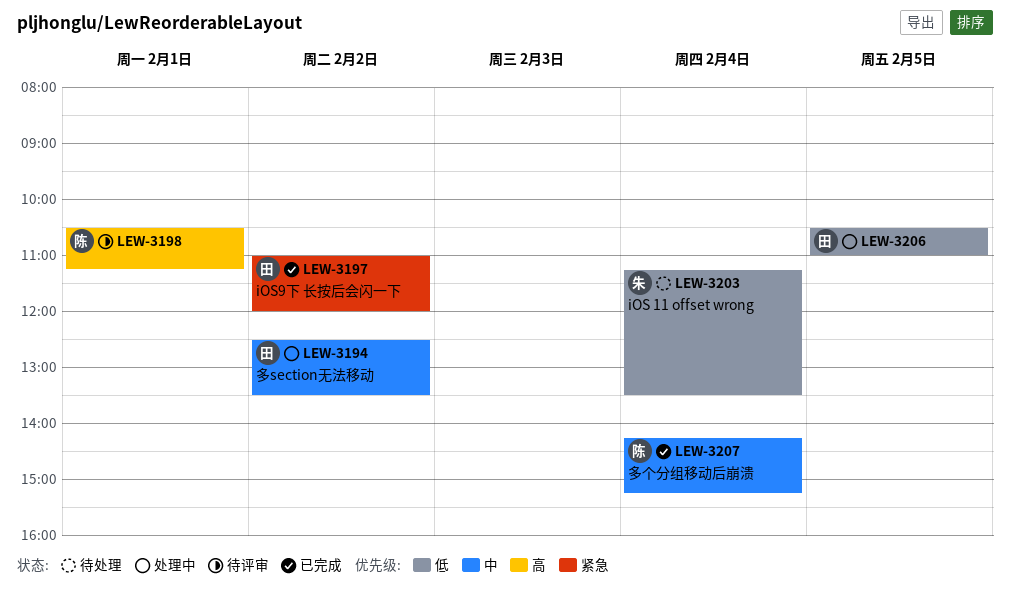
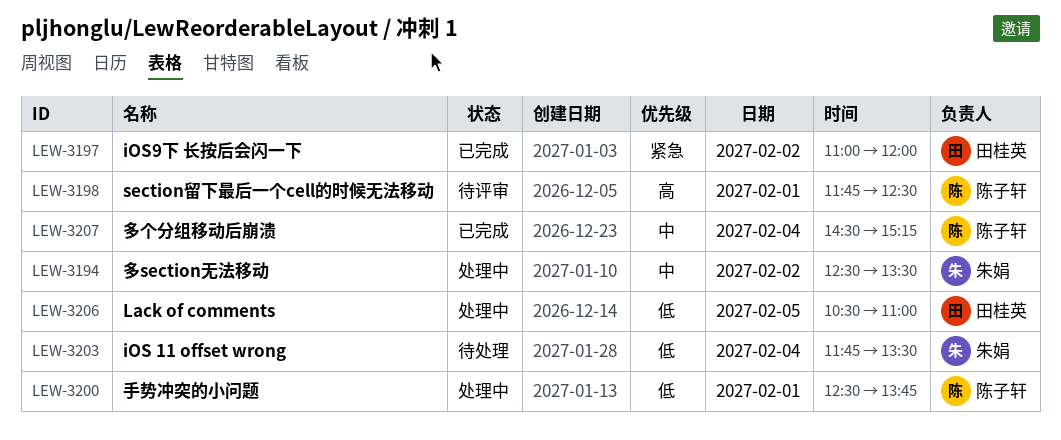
LEW-3194, owner: 田桂英 -> 朱娟
LEW-3198, begins: 10:30 -> 11:45
LEW-3198, ends: 11:15 -> 12:30
LEW-3200: none -> present
LEW-3203, begins: 11:15 -> 11:45
LEW-3207, begins: 14:15 -> 14:30

